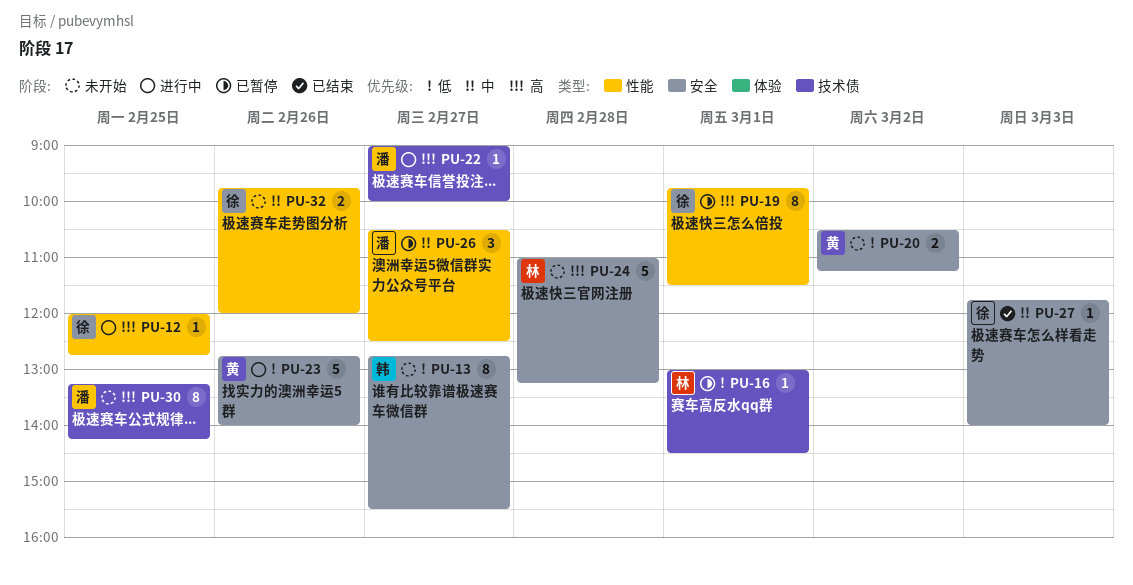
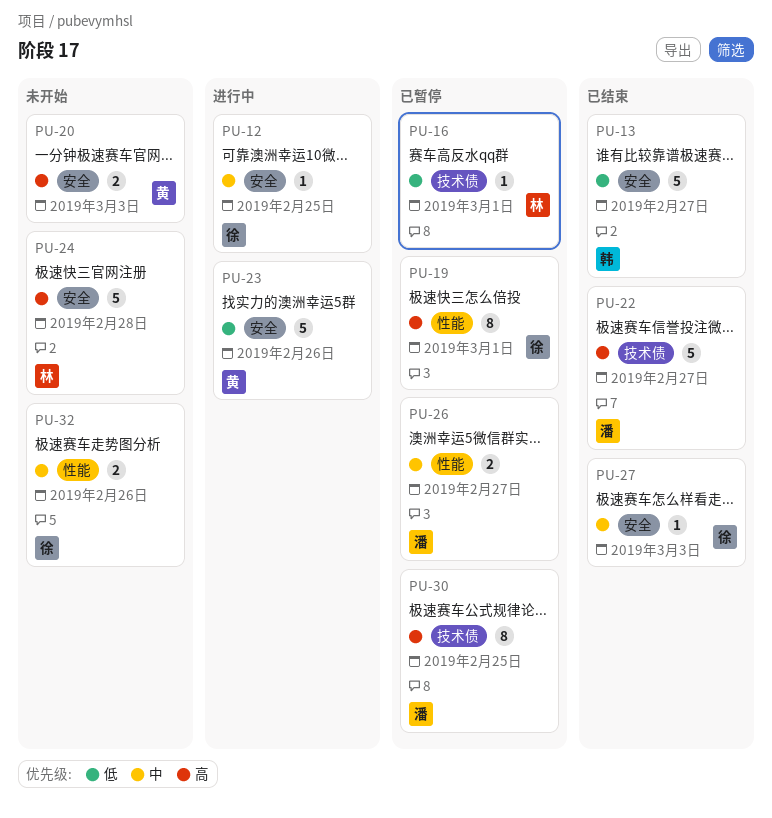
PU-12, priority: 高 -> 中
PU-12, label: 性能 -> 安全
PU-13, status: 未开始 -> 已结束
PU-13, estimate: 8 -> 5
PU-20, priority: 低 -> 高
PU-20, day: Mar 2 -> Mar 3
PU-22, status: 进行中 -> 已结束
PU-22, estimate: 1 -> 5
PU-26, estimate: 3 -> 2
PU-30, status: 未开始 -> 已暂停

